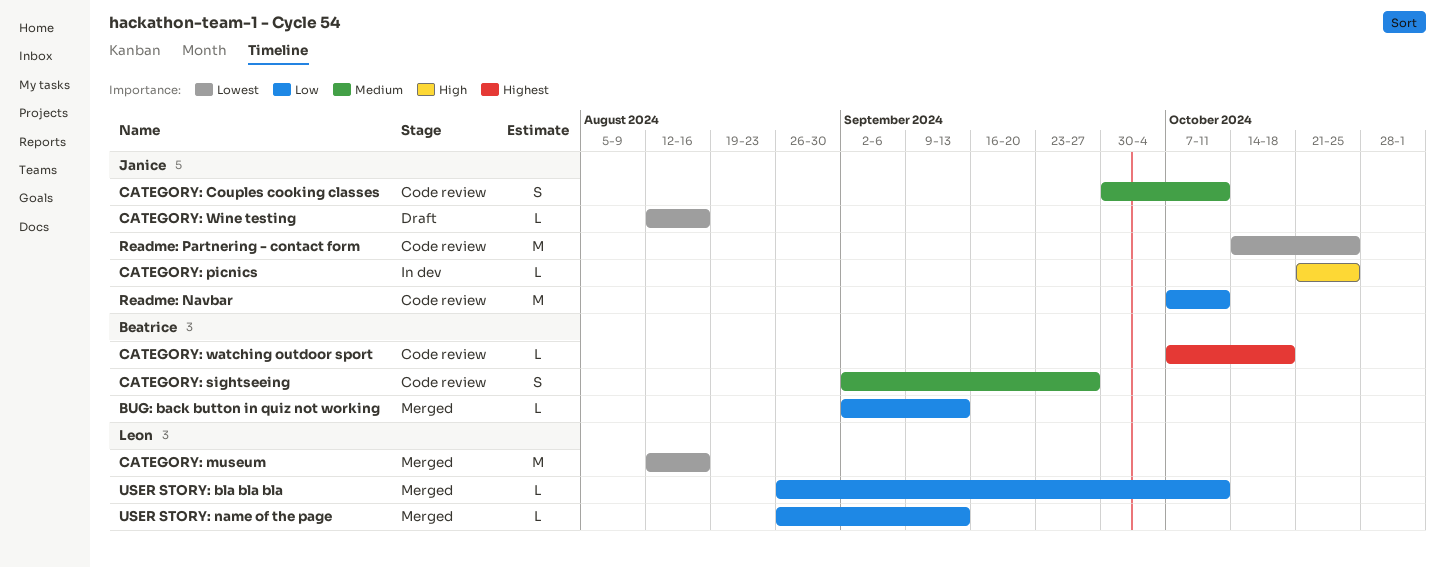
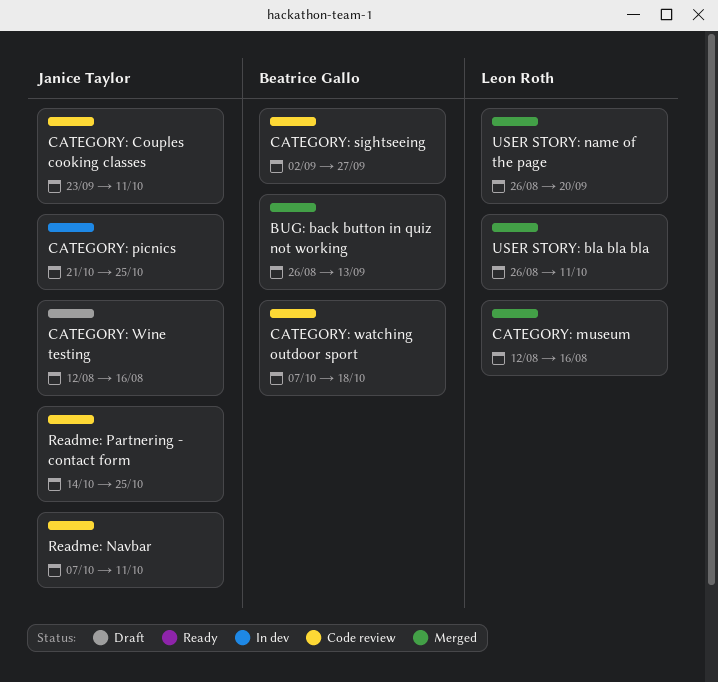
BUG: back button in quiz not working, start: Sep 2 -> Aug 26
CATEGORY: Couples cooking classes, start: Sep 30 -> Sep 23
USER STORY: name of the page, due: Sep 13 -> Sep 20

